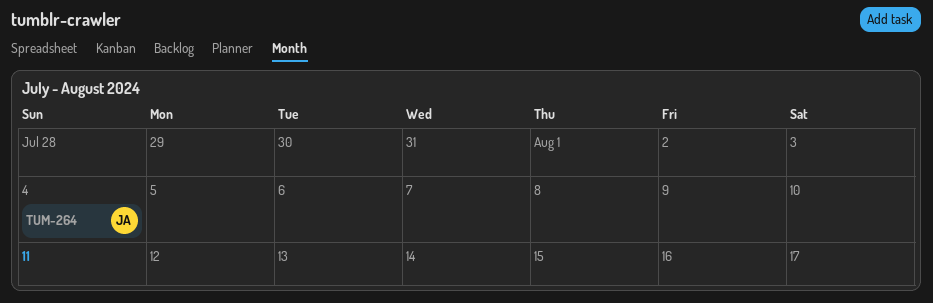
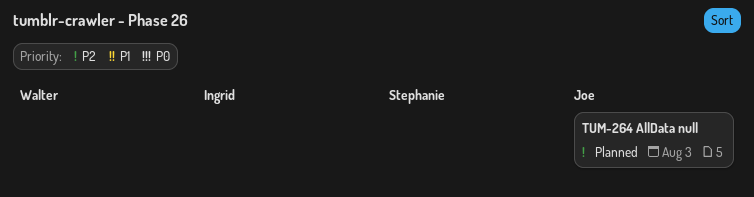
TUM-264, due: Aug 4 -> Aug 3

